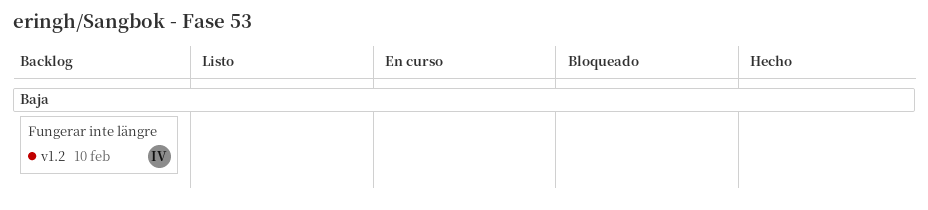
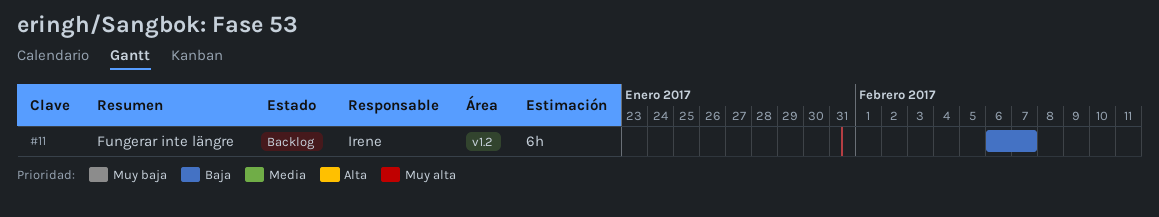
Fungerar inte längre, due: Feb 10 -> Feb 7

